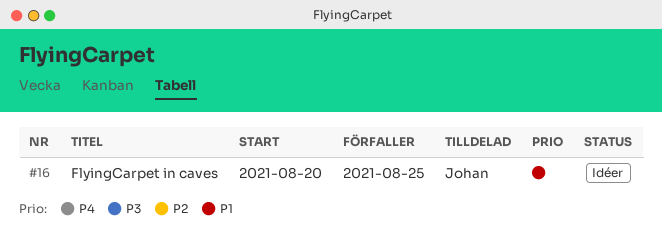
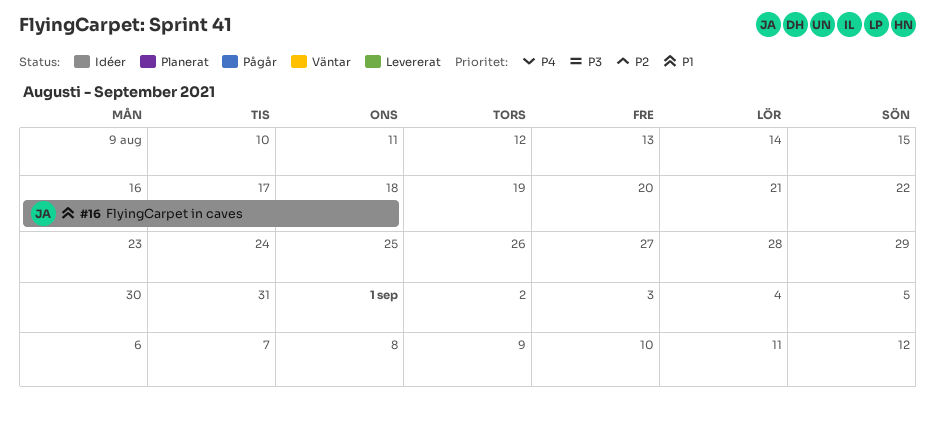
#16, start: Aug 20 -> Aug 16
#16, due: Aug 25 -> Aug 18

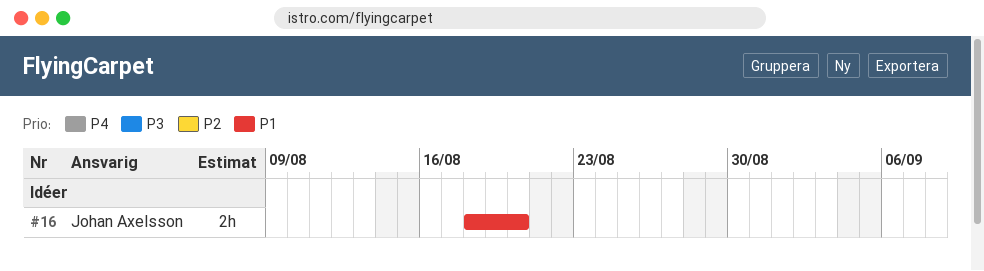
#16, start: Aug 16 -> Aug 18
#16, due: Aug 18 -> Aug 20

